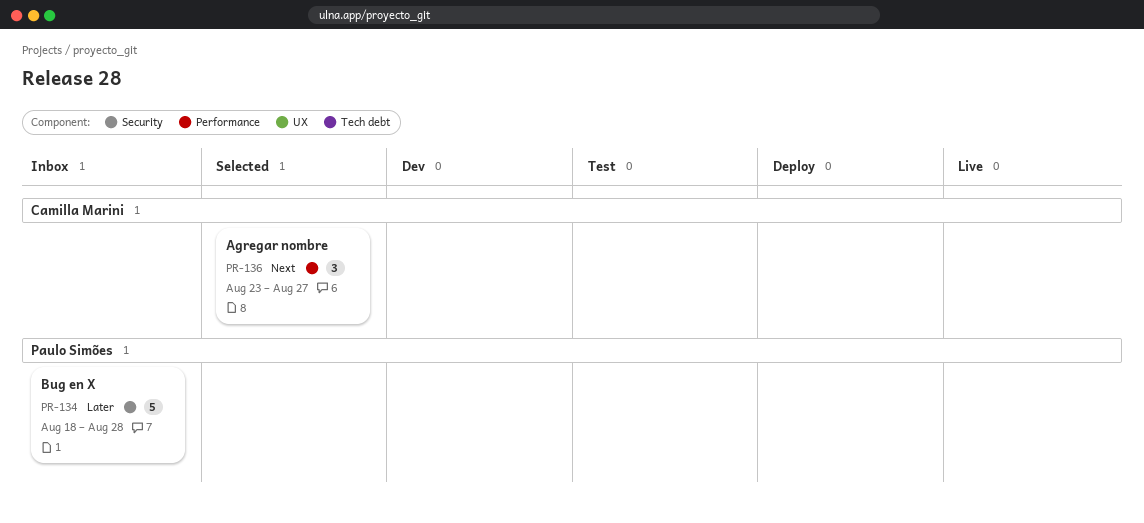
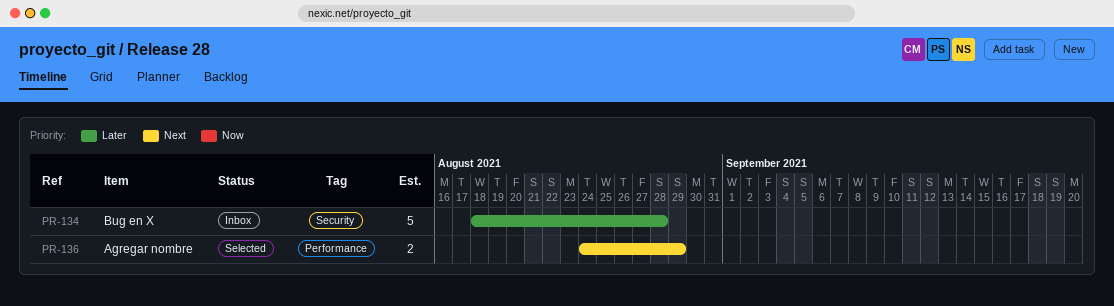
PR-136, estimate: 3 -> 2
PR-136, start: Aug 23 -> Aug 24
PR-136, due: Aug 27 -> Aug 29

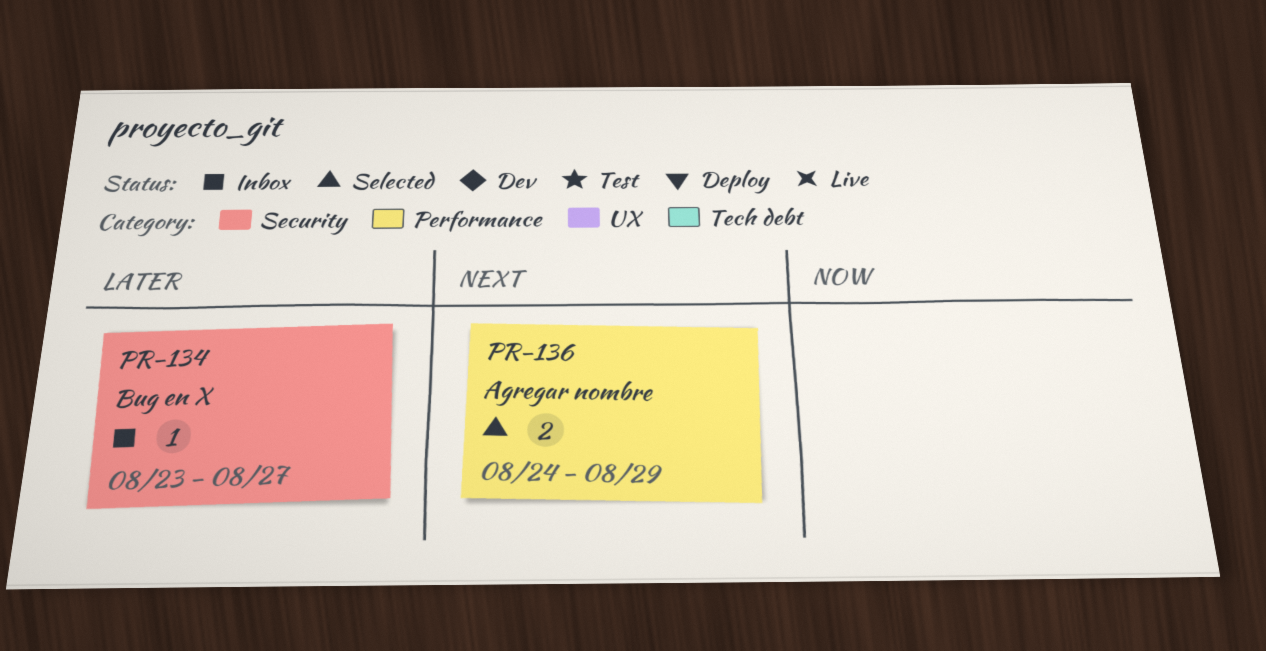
PR-134, estimate: 5 -> 1
PR-134, start: Aug 18 -> Aug 23
PR-134, due: Aug 28 -> Aug 27

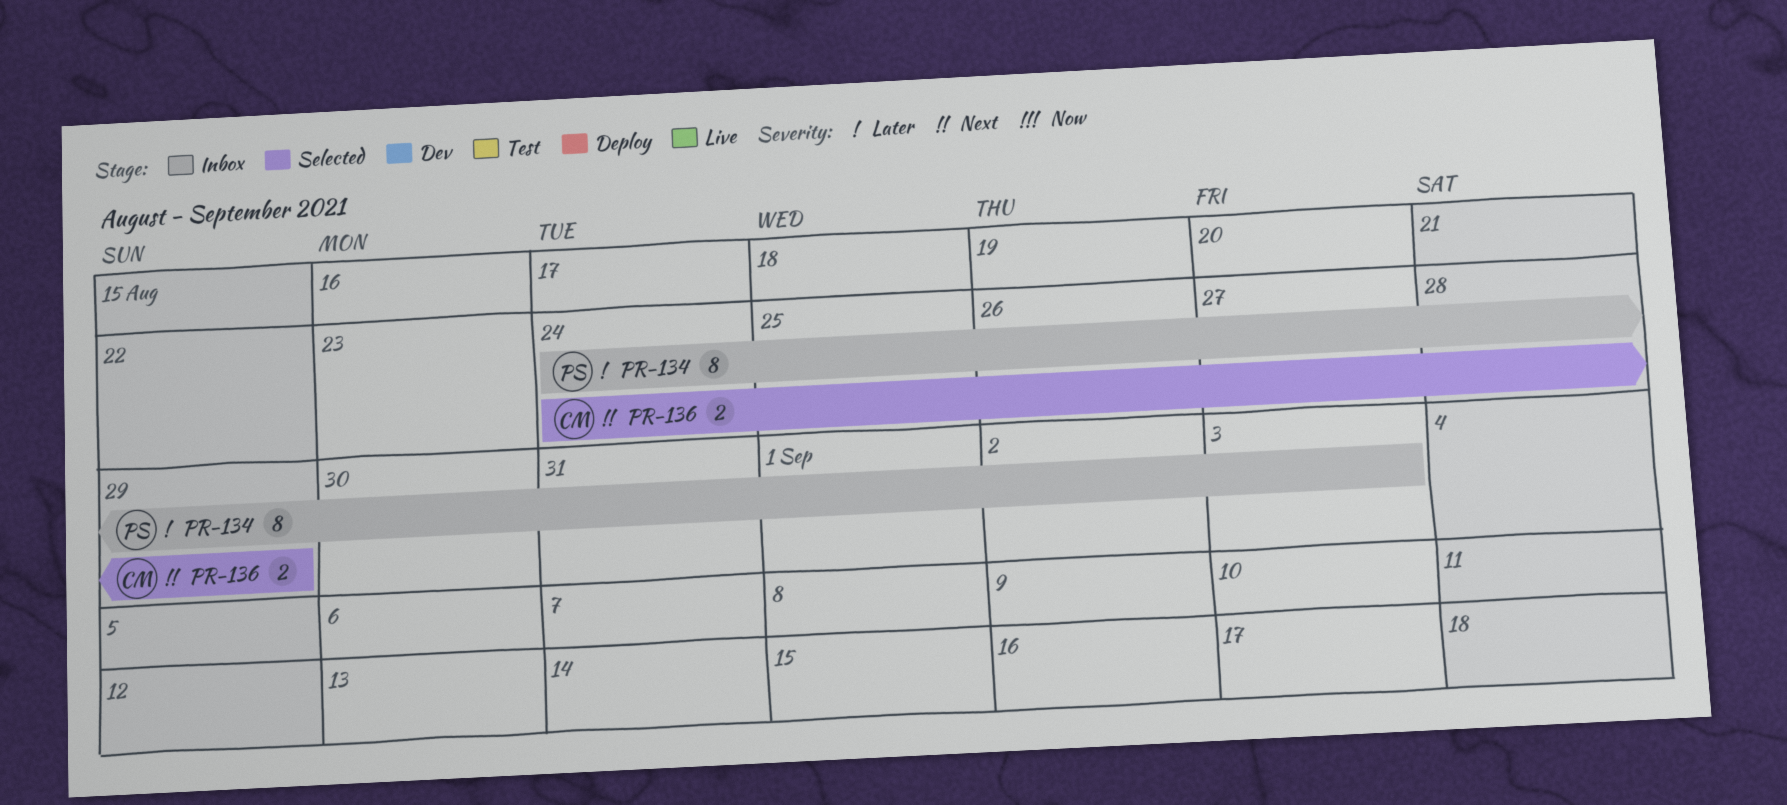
PR-134, estimate: 1 -> 8
PR-134, start: Aug 23 -> Aug 24
PR-134, due: Aug 27 -> Sep 3

